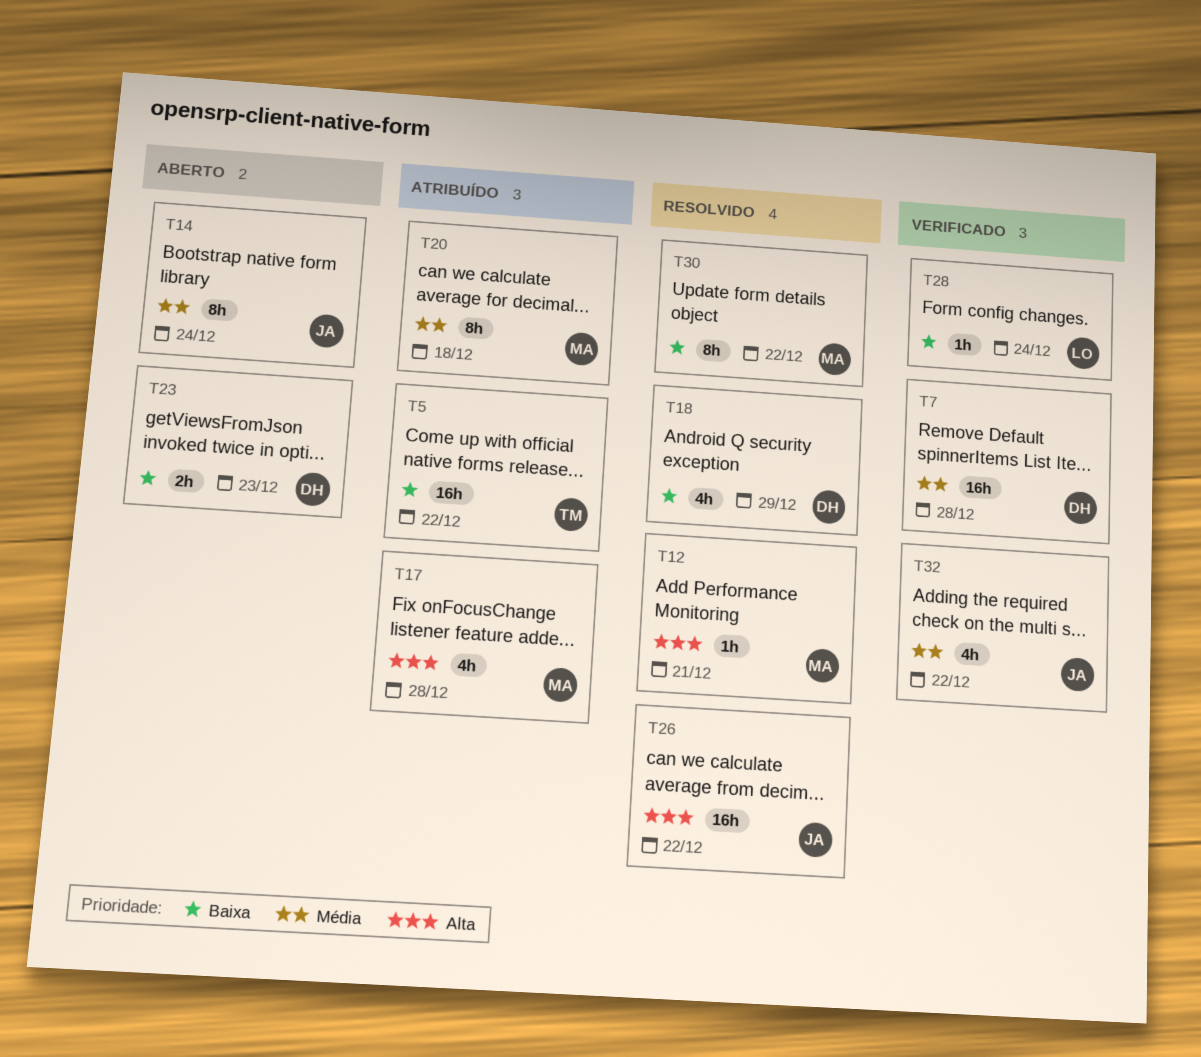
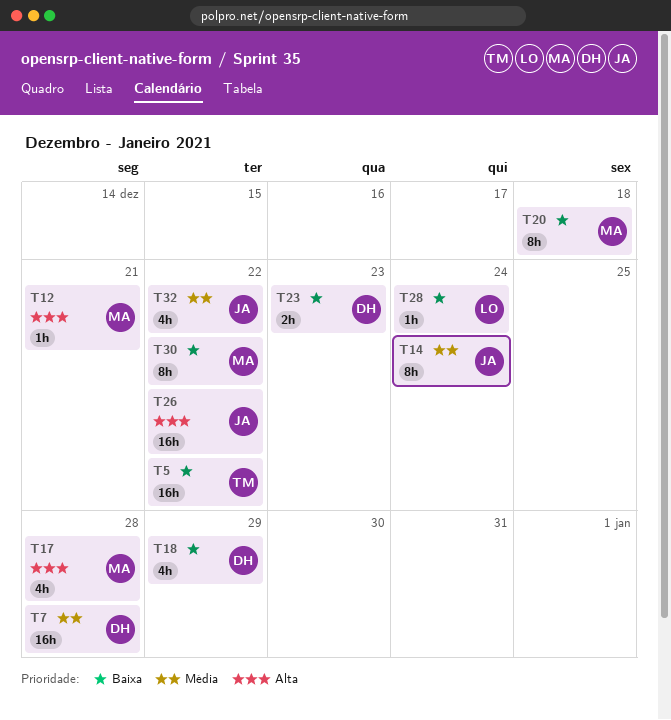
T20, priority: Média -> Baixa

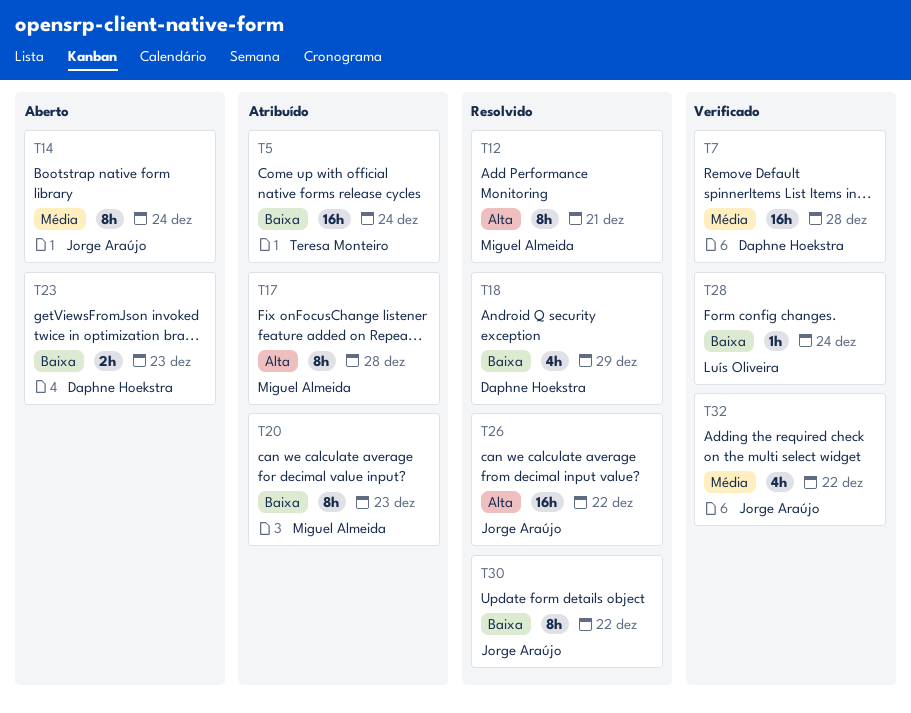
T5, due: Dec 22 -> Dec 24
T12, estimate: 1h -> 8h
T17, estimate: 4h -> 8h
T20, due: Dec 18 -> Dec 23
T30, owner: Miguel Almeida -> Jorge Araújo

